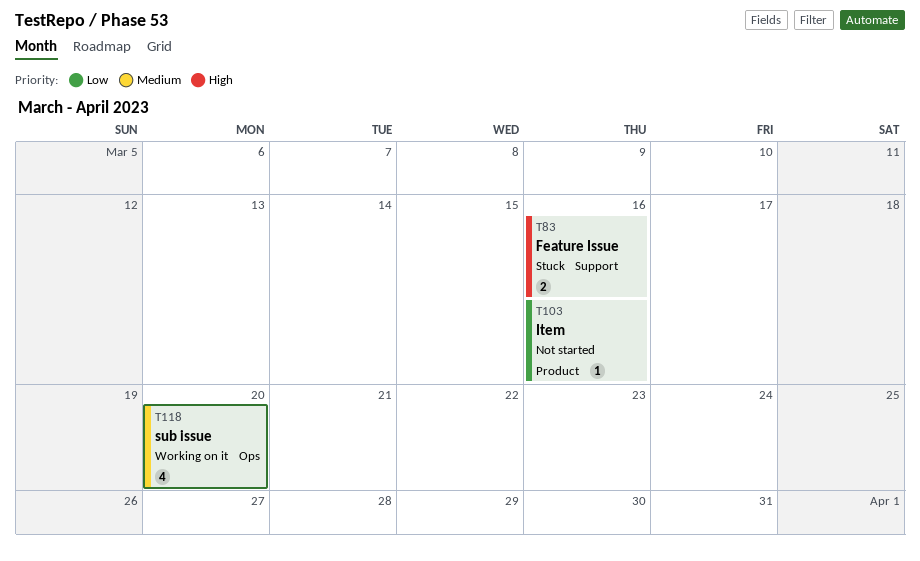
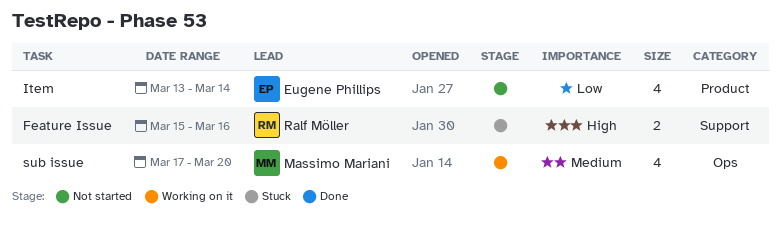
Item, estimate: 1 -> 4
Item, due: Mar 16 -> Mar 14

